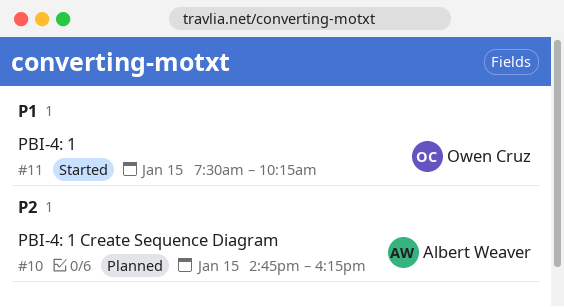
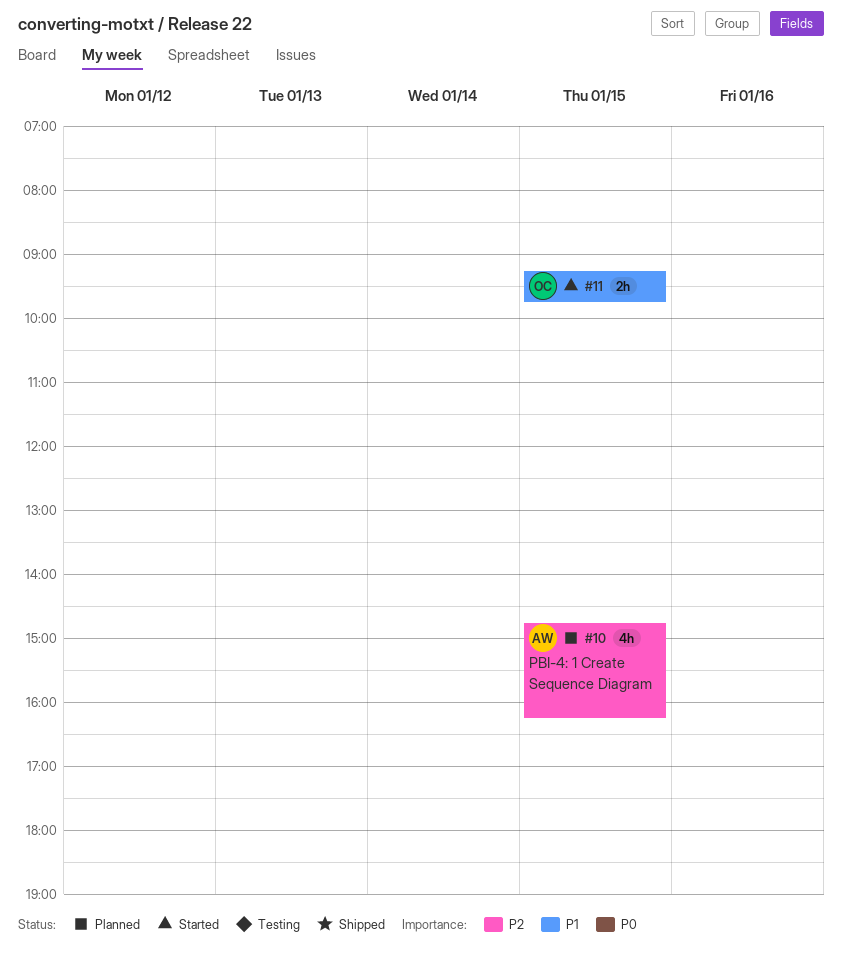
#11, begins: 07:30 -> 09:15
#11, ends: 10:15 -> 09:45

